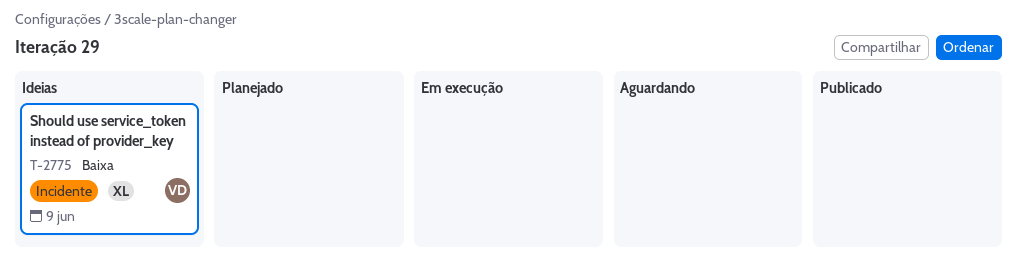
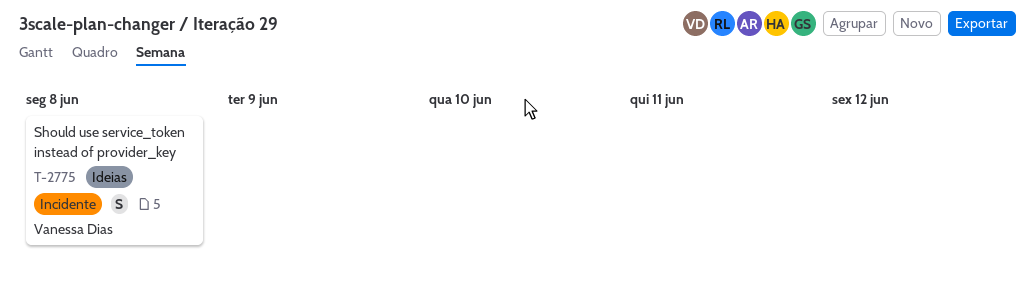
T-2775, estimate: XL -> S
T-2775, due: Jun 9 -> Jun 8

